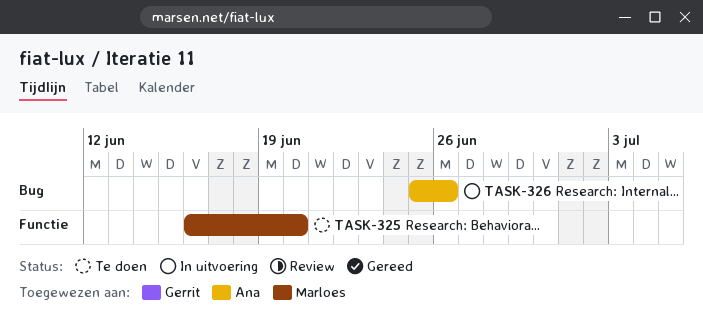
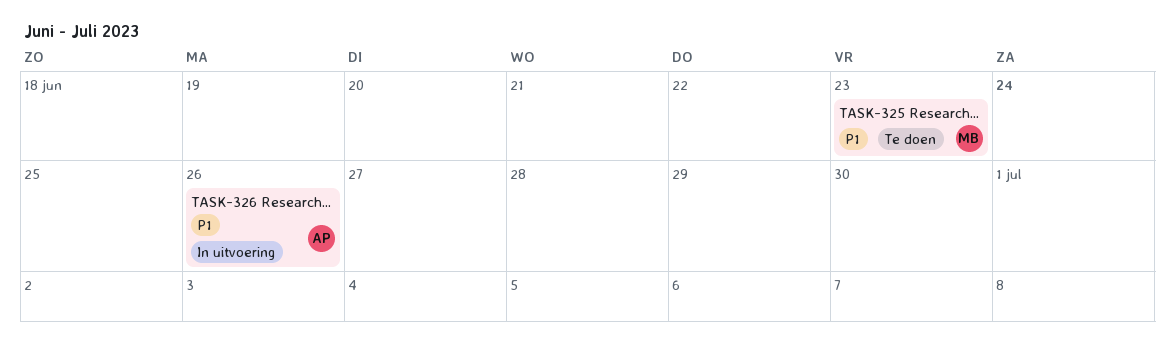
TASK-325, due: Jun 20 -> Jun 23

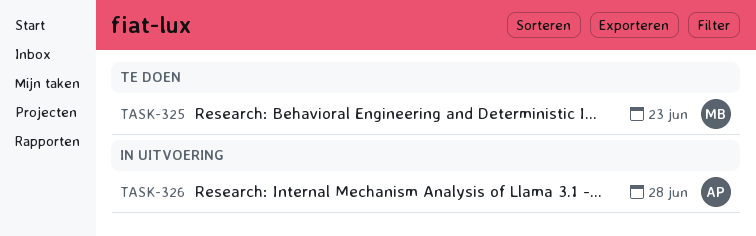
TASK-326, due: Jun 26 -> Jun 28

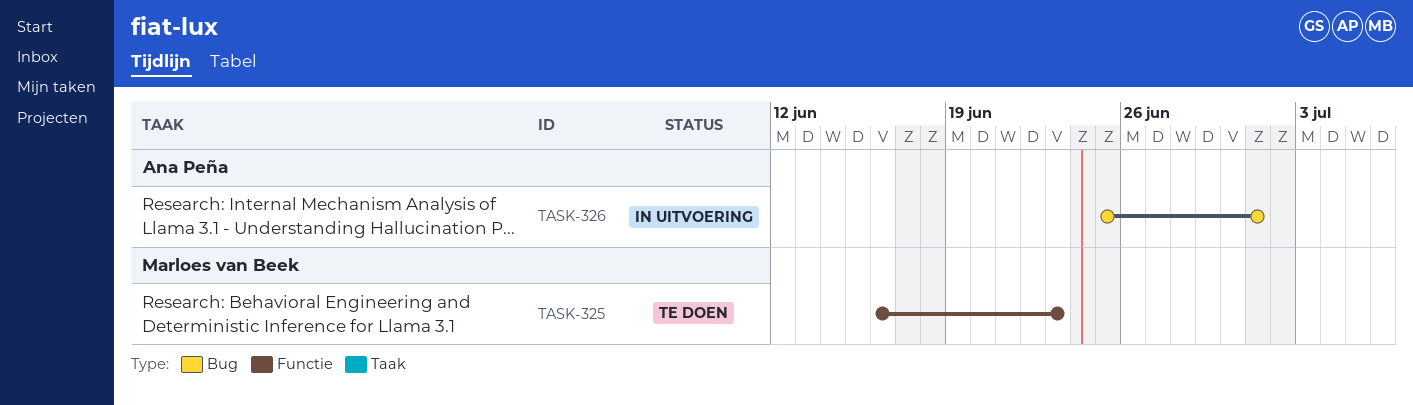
TASK-326, due: Jun 28 -> Jul 1

